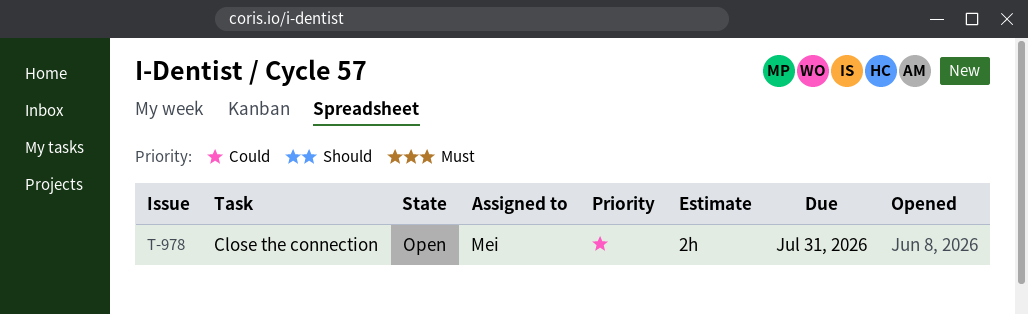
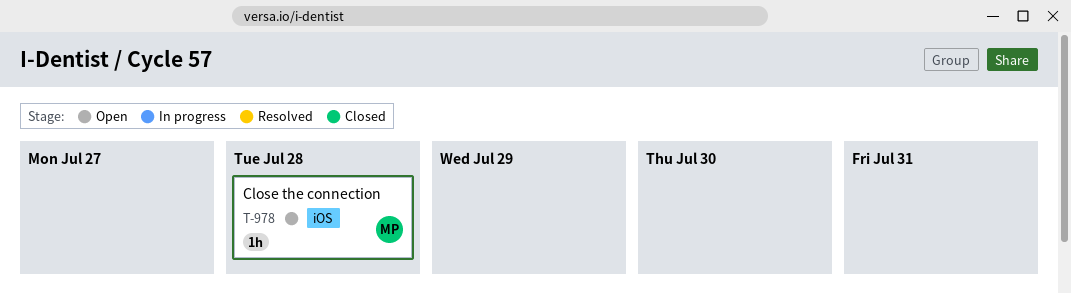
T-978, estimate: 2h -> 1h
T-978, due: Jul 31 -> Jul 28

